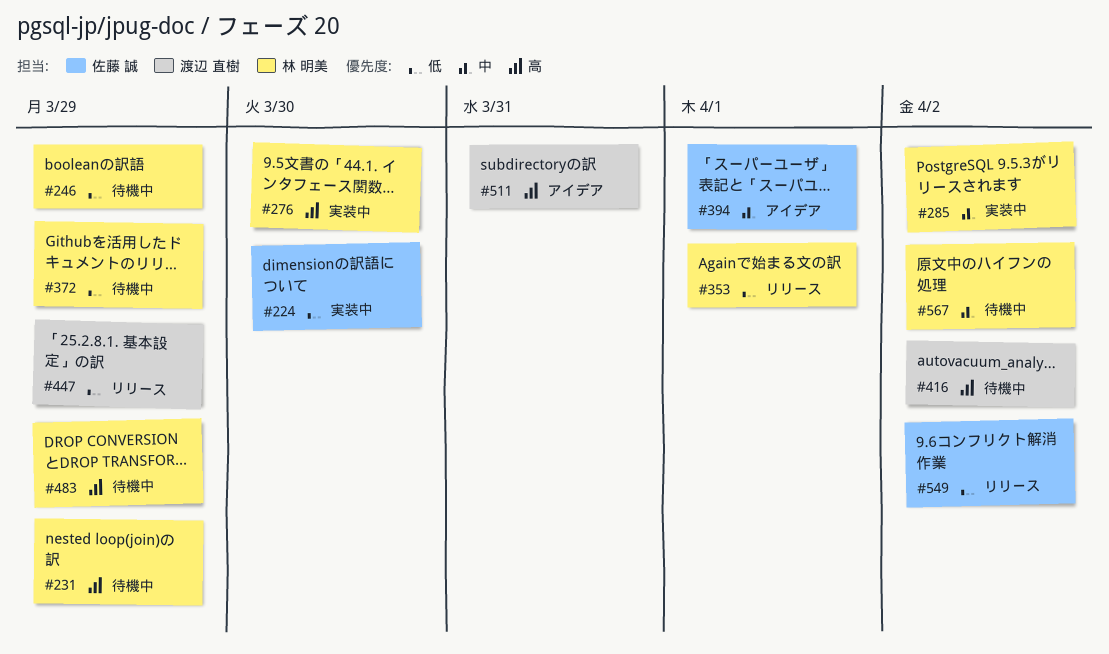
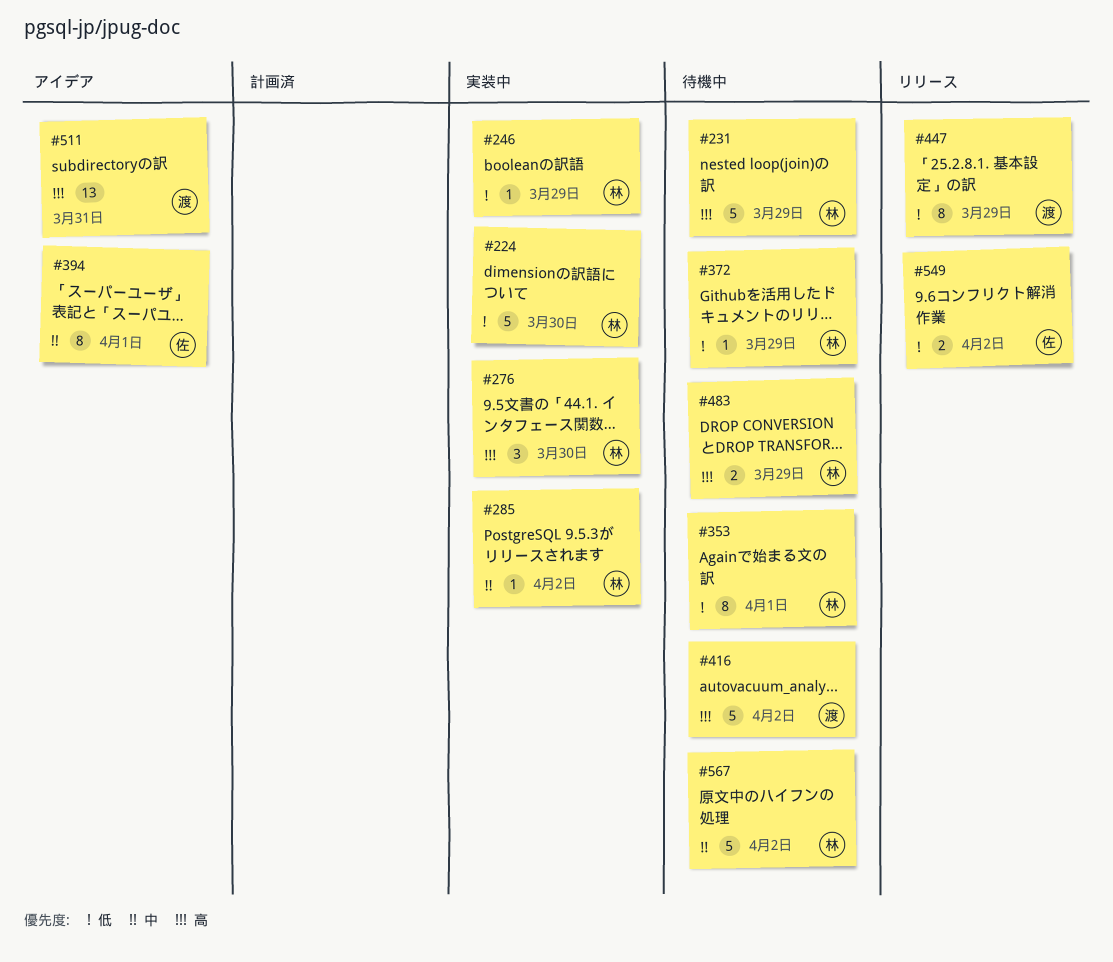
#224, owner: 佐藤 誠 -> 林 明美
#246, status: 待機中 -> 実装中
#353, status: リリース -> 待機中

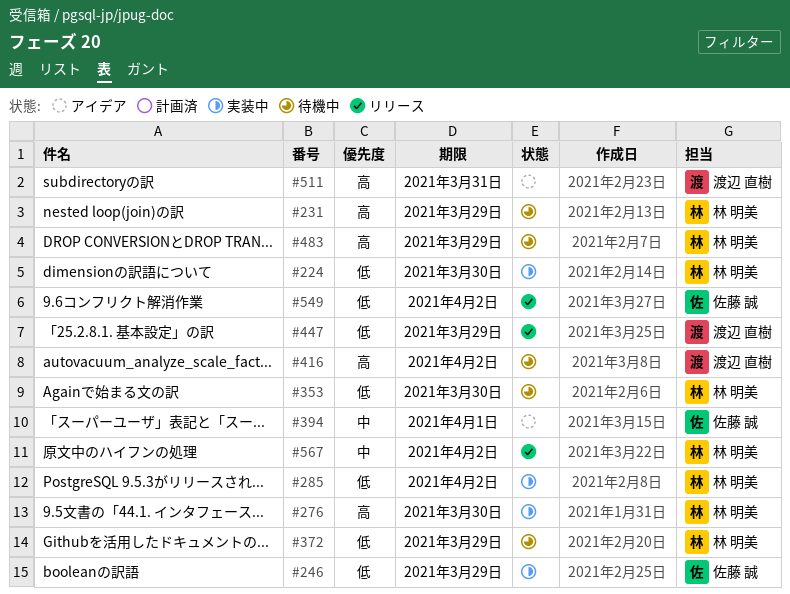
#246, owner: 林 明美 -> 佐藤 誠
#285, priority: 中 -> 低
#353, due: Apr 1 -> Mar 30
#567, status: 待機中 -> リリース

